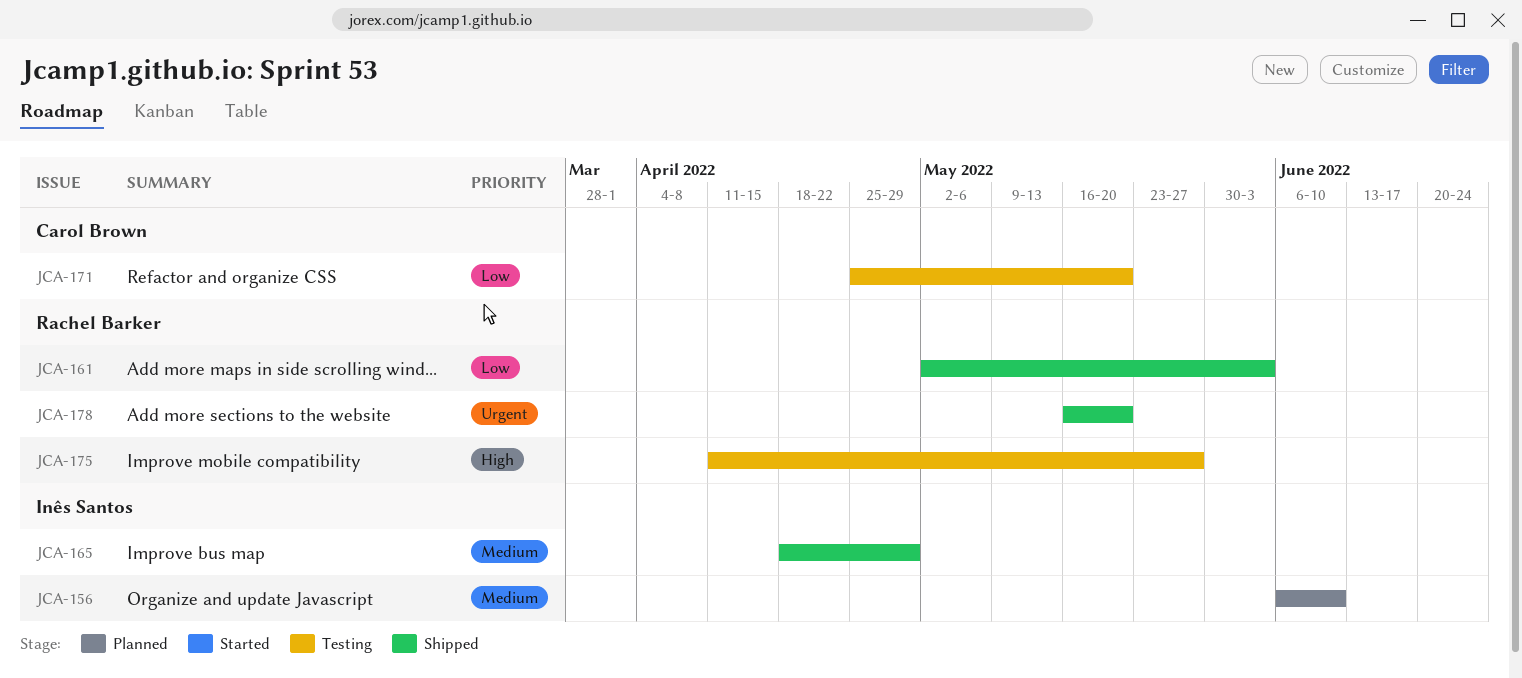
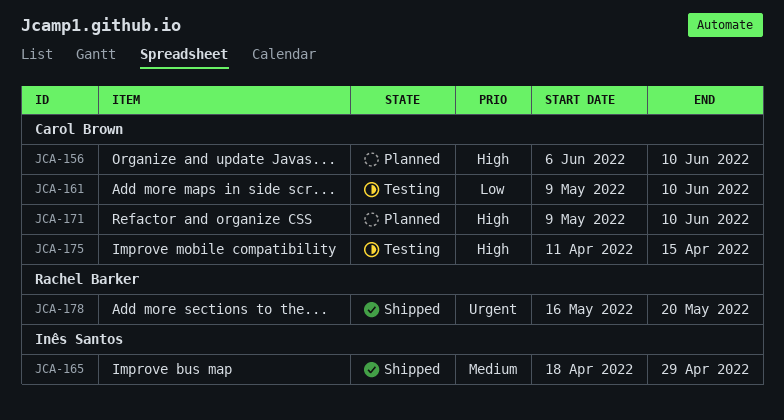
JCA-156, owner: Inês Santos -> Carol Brown
JCA-156, priority: Medium -> High
JCA-161, status: Shipped -> Testing
JCA-161, owner: Rachel Barker -> Carol Brown
JCA-161, start: May 2 -> May 9
JCA-161, due: Jun 3 -> Jun 10
JCA-171, status: Testing -> Planned
JCA-171, priority: Low -> High
JCA-171, start: Apr 25 -> May 9
JCA-171, due: May 20 -> Jun 10
JCA-175, owner: Rachel Barker -> Carol Brown
JCA-175, due: May 27 -> Apr 15

